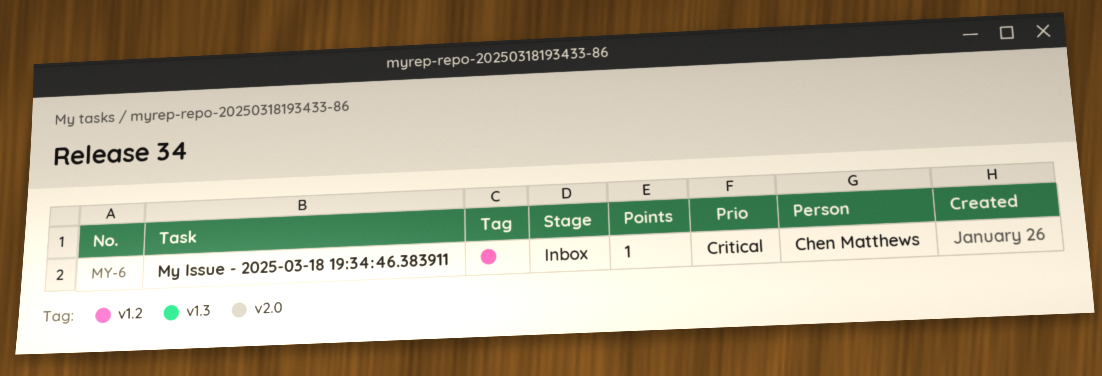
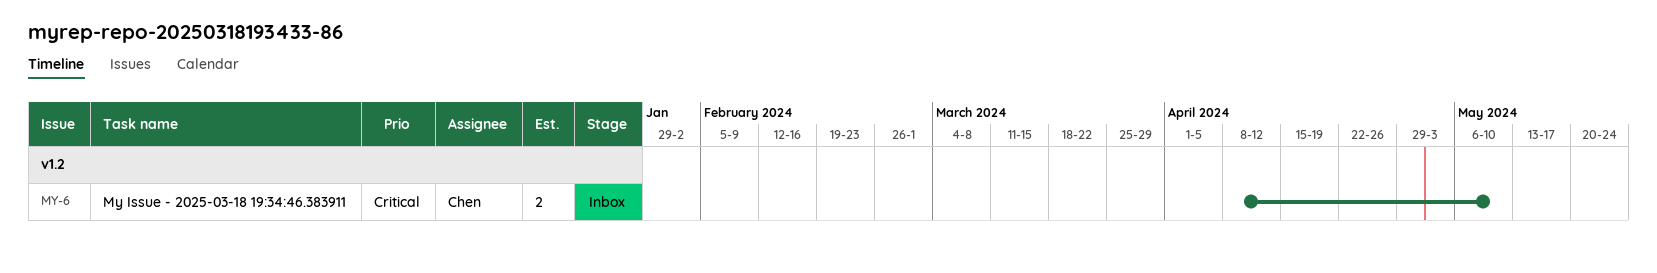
MY-6, estimate: 1 -> 2

